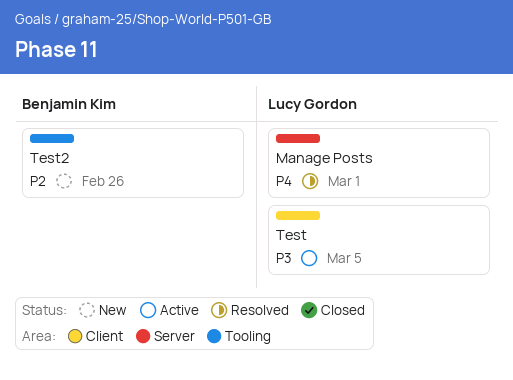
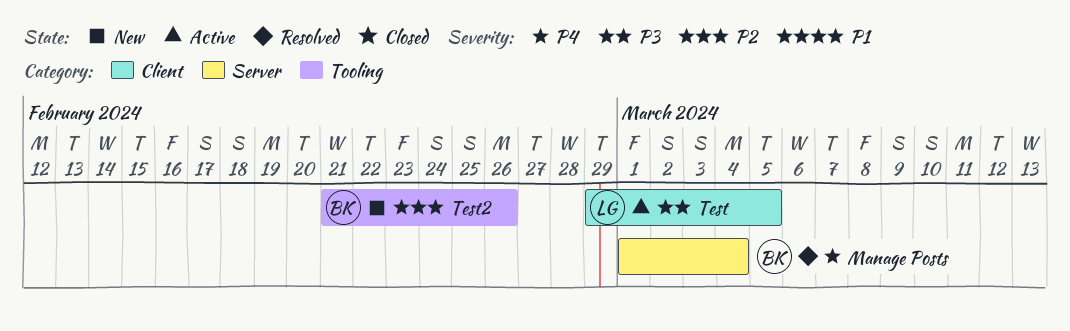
Manage Posts, owner: Lucy Gordon -> Benjamin Kim
Manage Posts, due: Mar 1 -> Mar 4

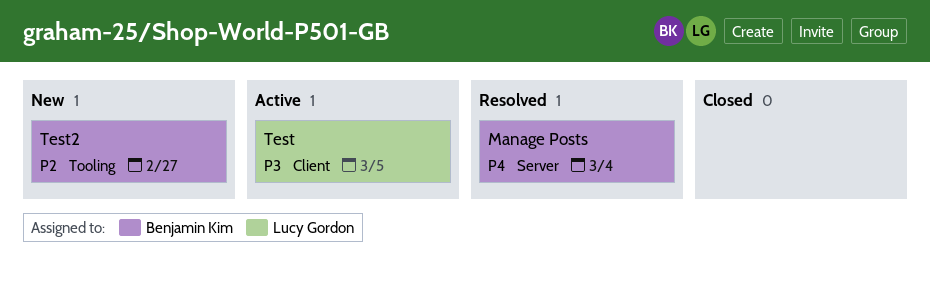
Test2, due: Feb 26 -> Feb 27

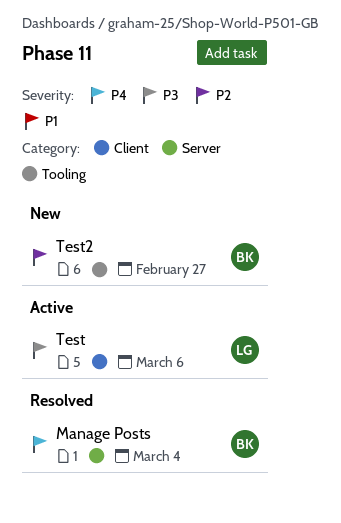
Test, due: Mar 5 -> Mar 6

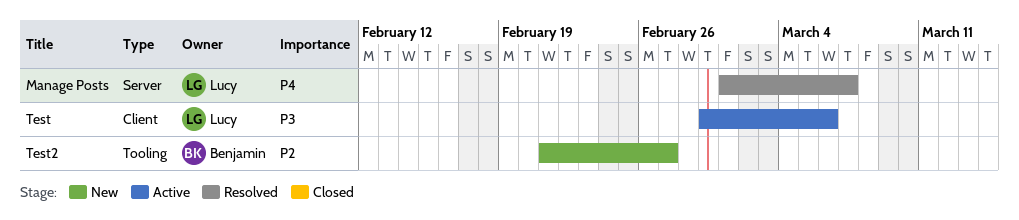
Manage Posts, owner: Benjamin -> Lucy
Manage Posts, due: Mar 4 -> Mar 7

